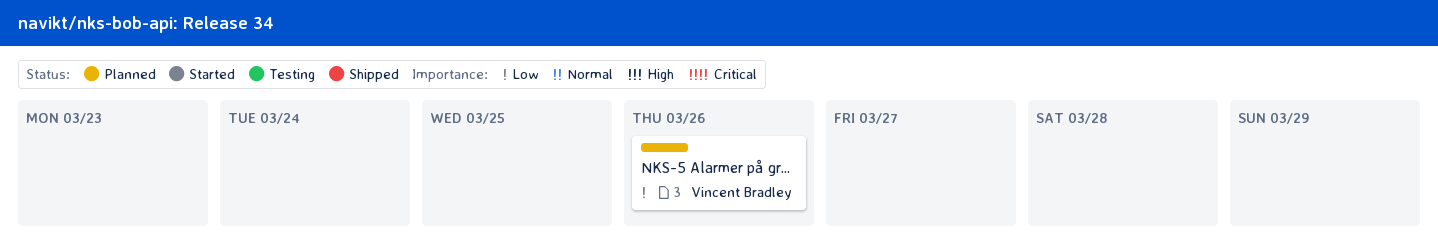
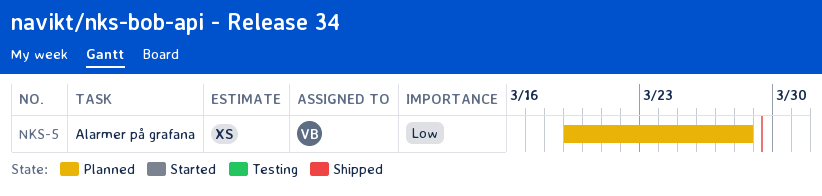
NKS-5, due: Mar 26 -> Mar 28

